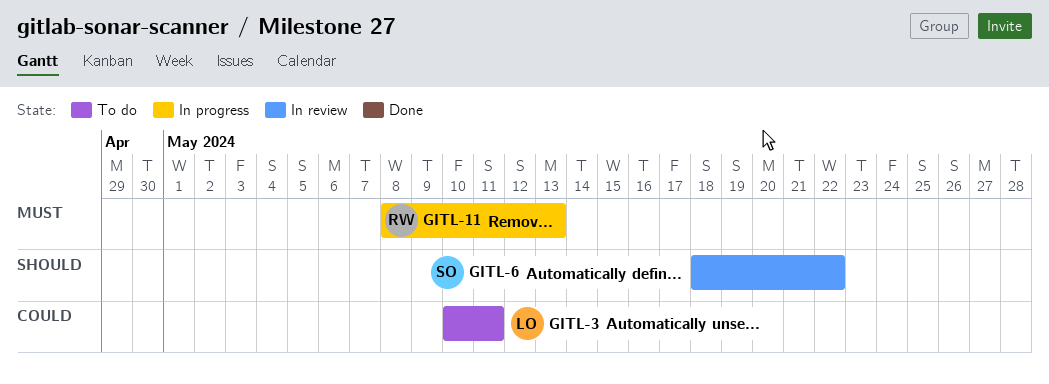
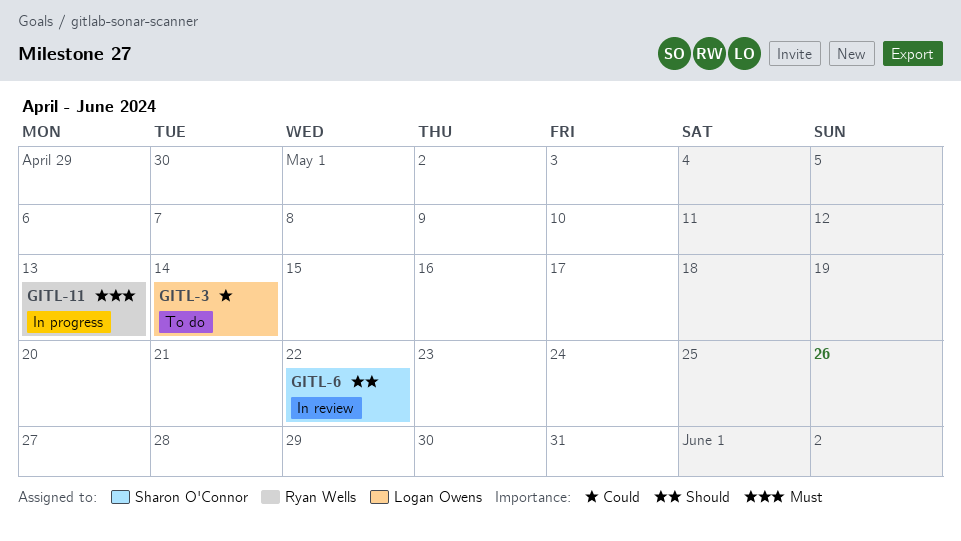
GITL-3, due: May 11 -> May 14

